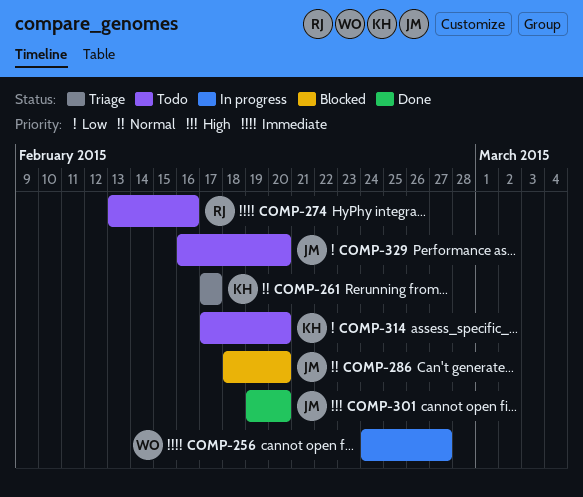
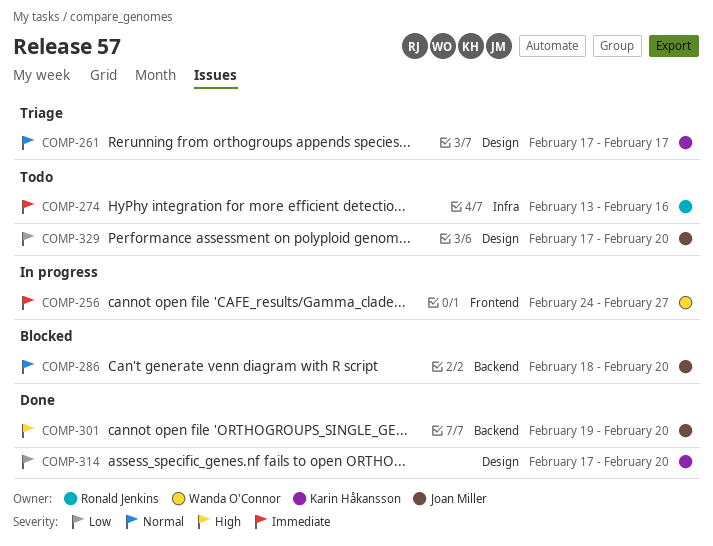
COMP-314, status: Todo -> Done
COMP-329, start: Feb 16 -> Feb 17

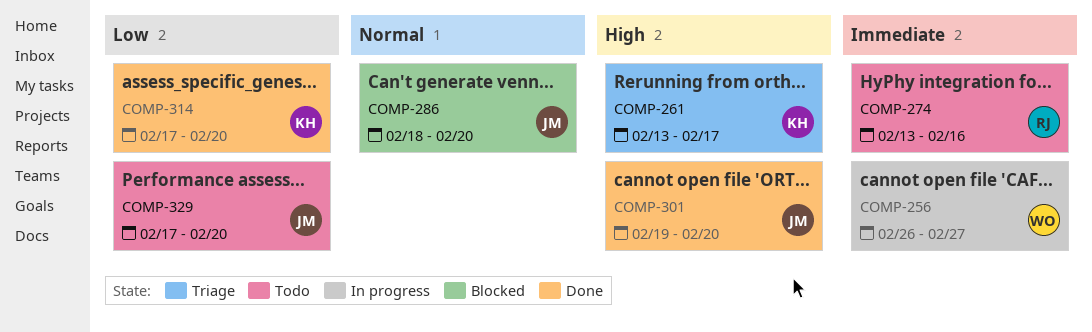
COMP-256, start: Feb 24 -> Feb 26
COMP-261, priority: Normal -> High
COMP-261, start: Feb 17 -> Feb 13

